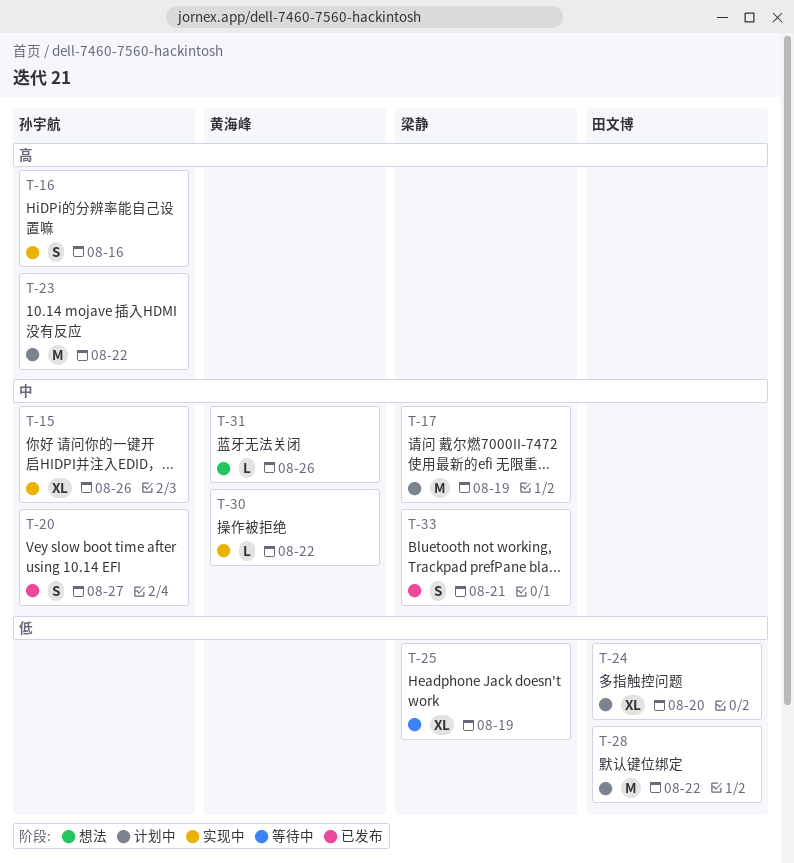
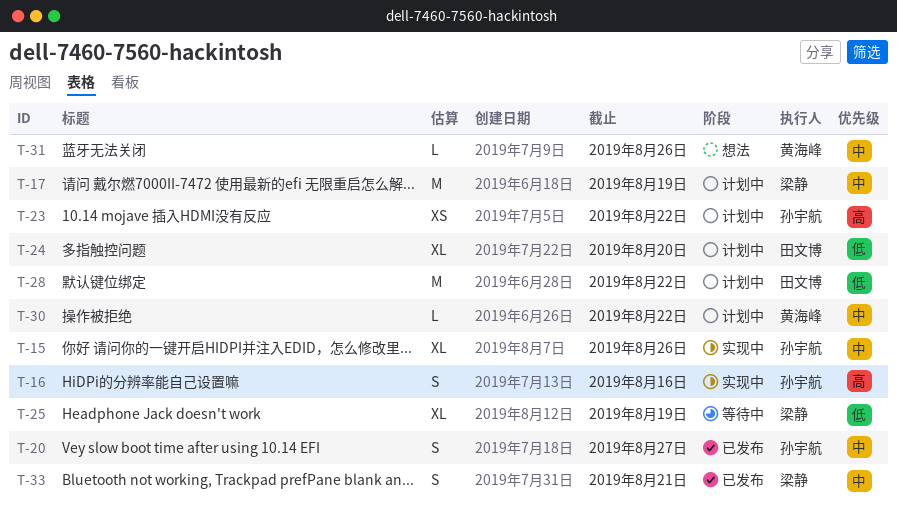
T-23, estimate: M -> XS
T-30, status: 实现中 -> 计划中

